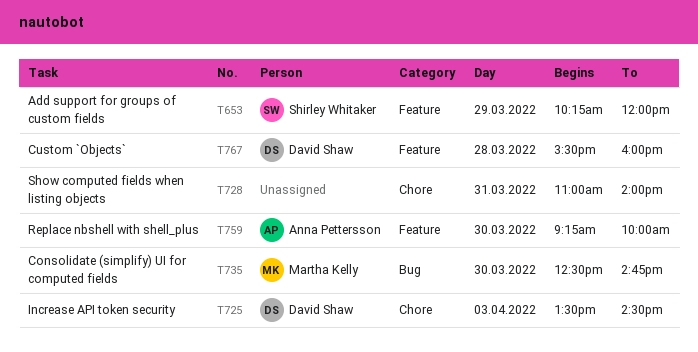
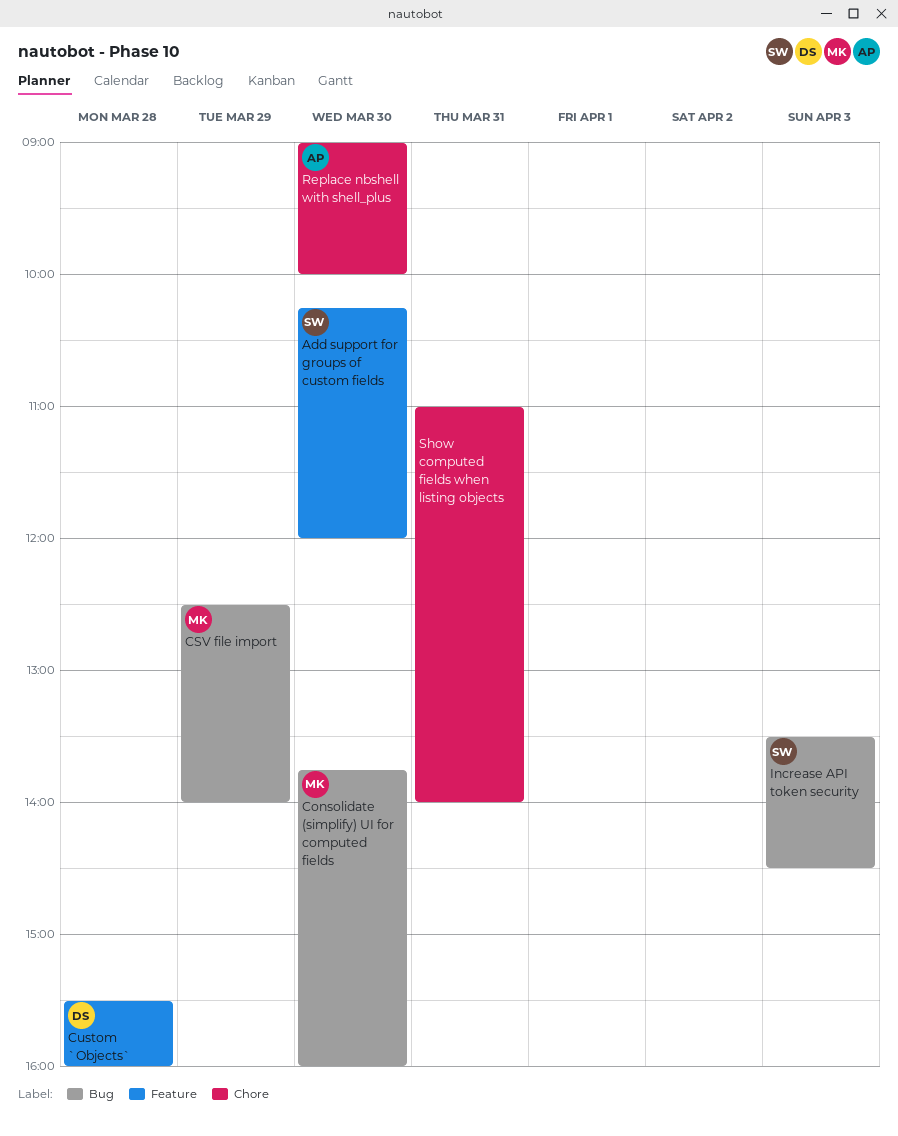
Add support for groups of custom fields, day: Mar 29 -> Mar 30
Consolidate (simplify) UI for computed fields, begins: 12:30 -> 13:45
Consolidate (simplify) UI for computed fields, ends: 14:45 -> 16:00
CSV file import: none -> present
Increase API token security, owner: David Shaw -> Shirley Whitaker
Increase API token security, label: Chore -> Bug
Replace nbshell with shell_plus, label: Feature -> Chore
Replace nbshell with shell_plus, begins: 09:15 -> 09:00

